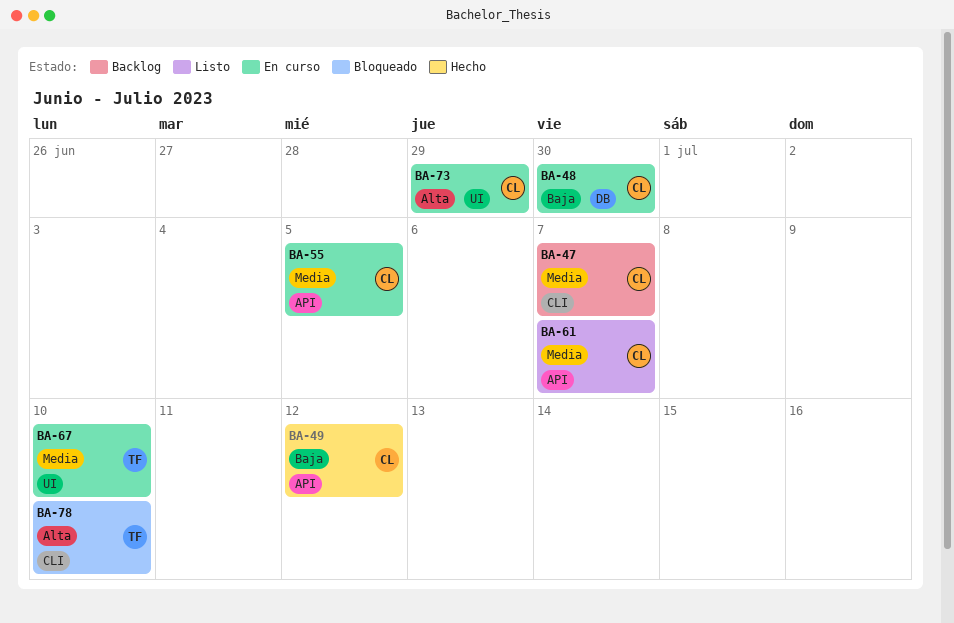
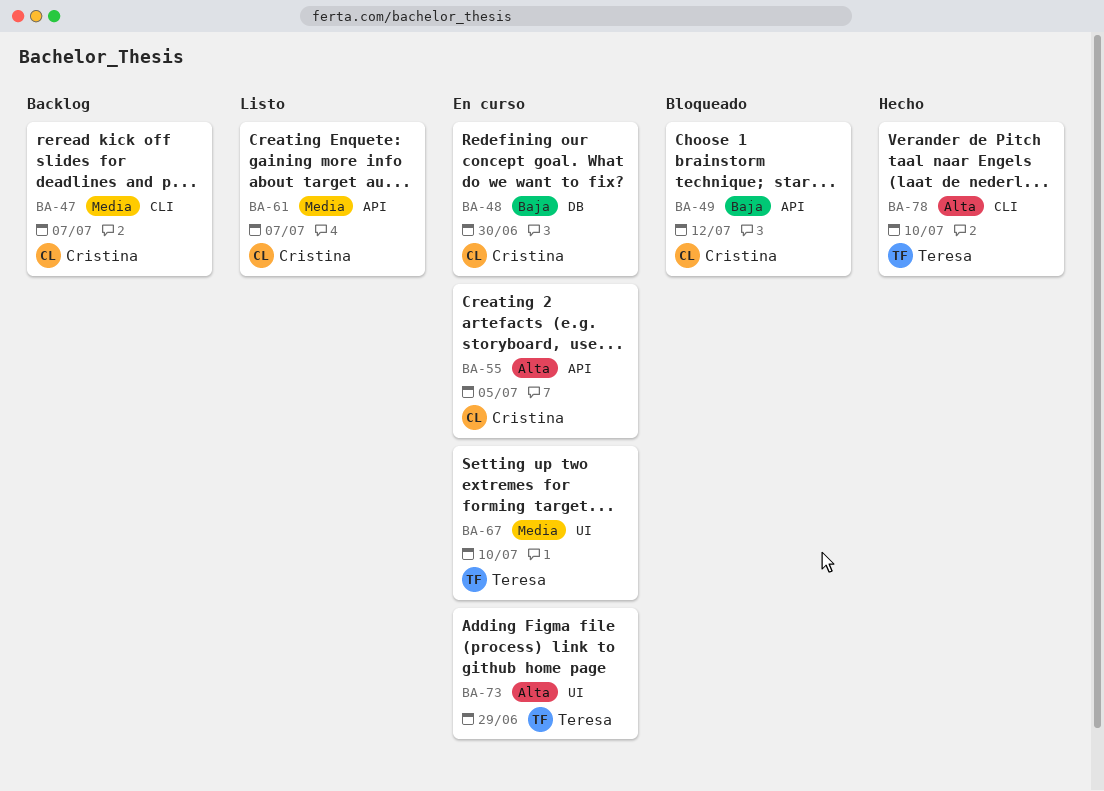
BA-49, status: Hecho -> Bloqueado
BA-55, priority: Media -> Alta
BA-73, owner: Cristina -> Teresa
BA-78, status: Bloqueado -> Hecho

